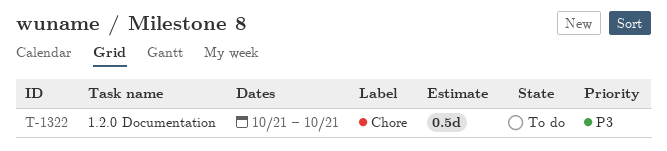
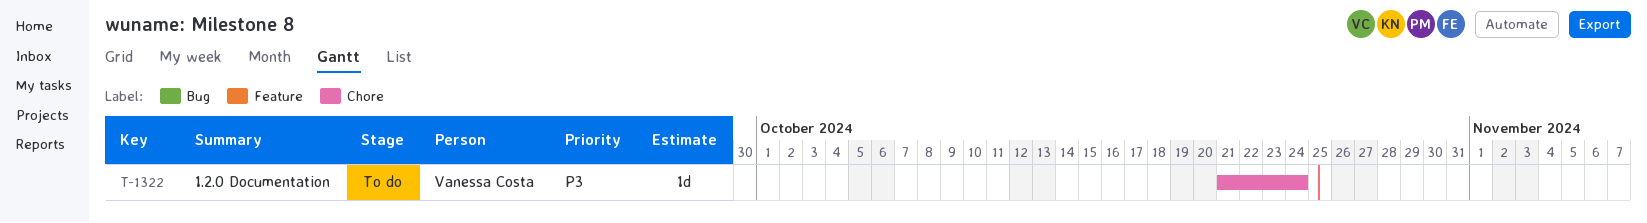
T-1322, estimate: 0.5d -> 1d
T-1322, due: Oct 21 -> Oct 24

